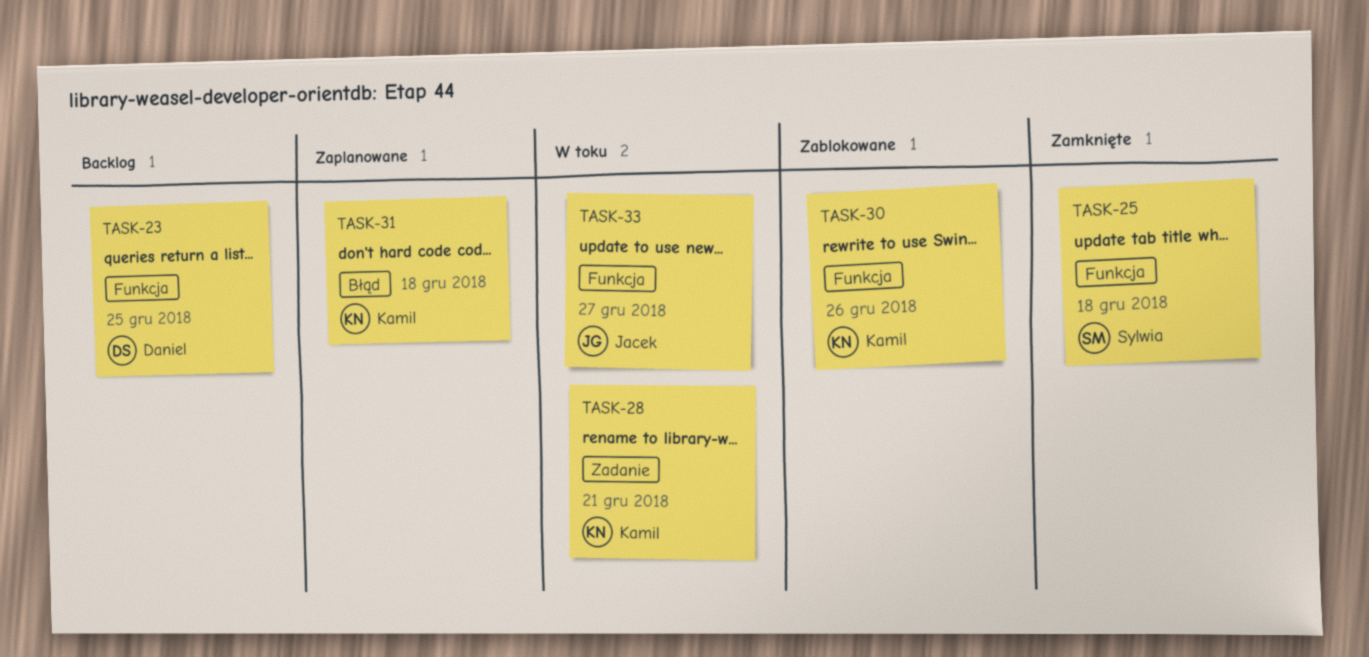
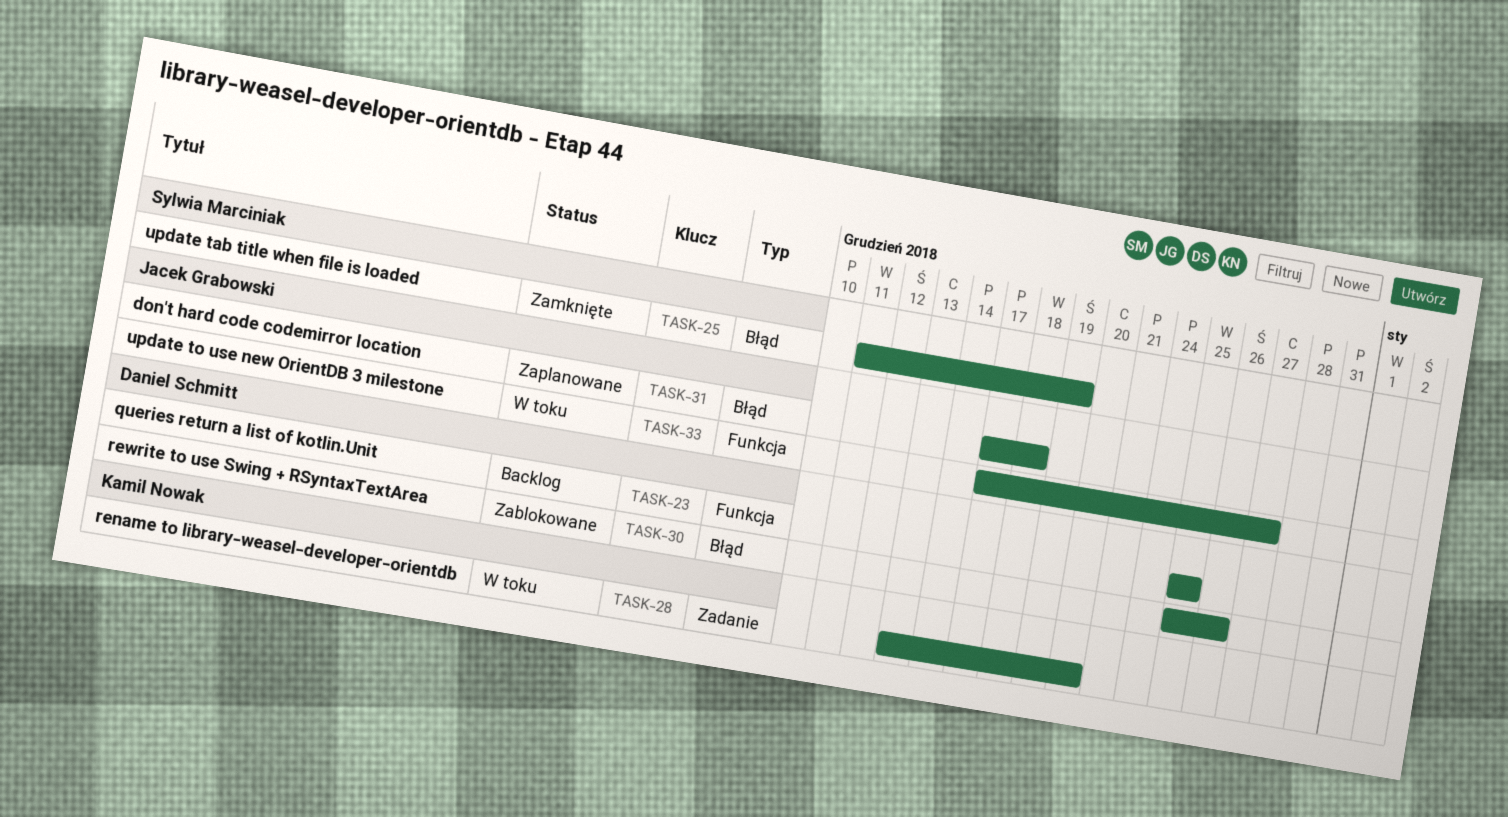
TASK-25, label: Funkcja -> Błąd
TASK-25, due: Dec 18 -> Dec 19
TASK-28, due: Dec 21 -> Dec 20
TASK-30, owner: Kamil Nowak -> Daniel Schmitt
TASK-30, label: Funkcja -> Błąd
TASK-31, owner: Kamil Nowak -> Jacek Grabowski

